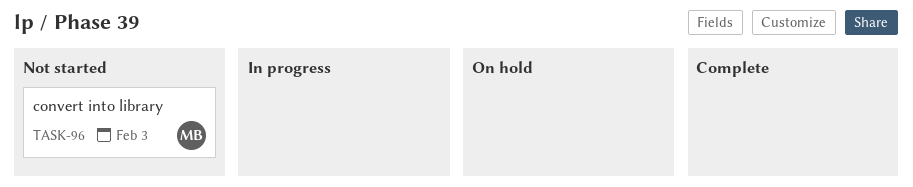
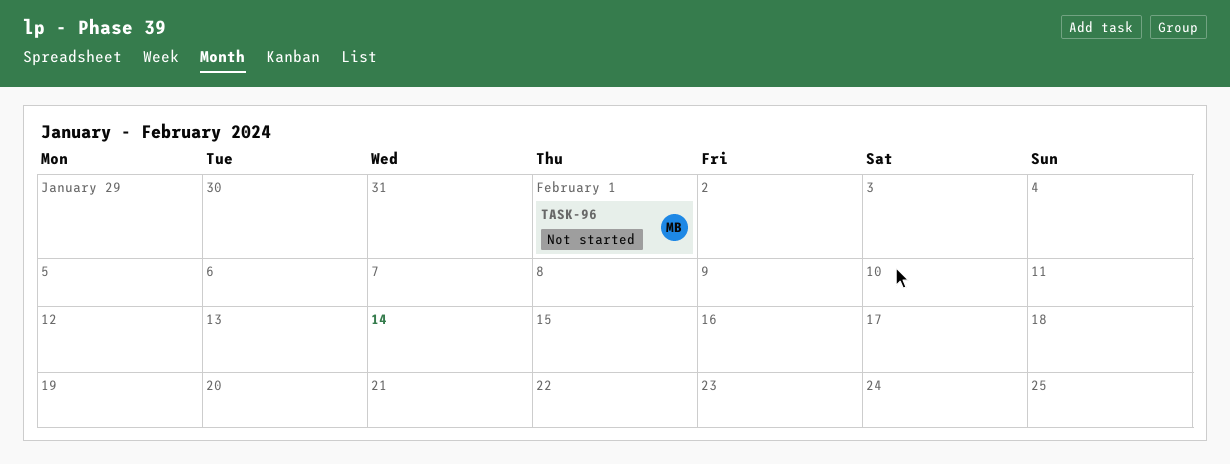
TASK-96, due: Feb 3 -> Feb 1

